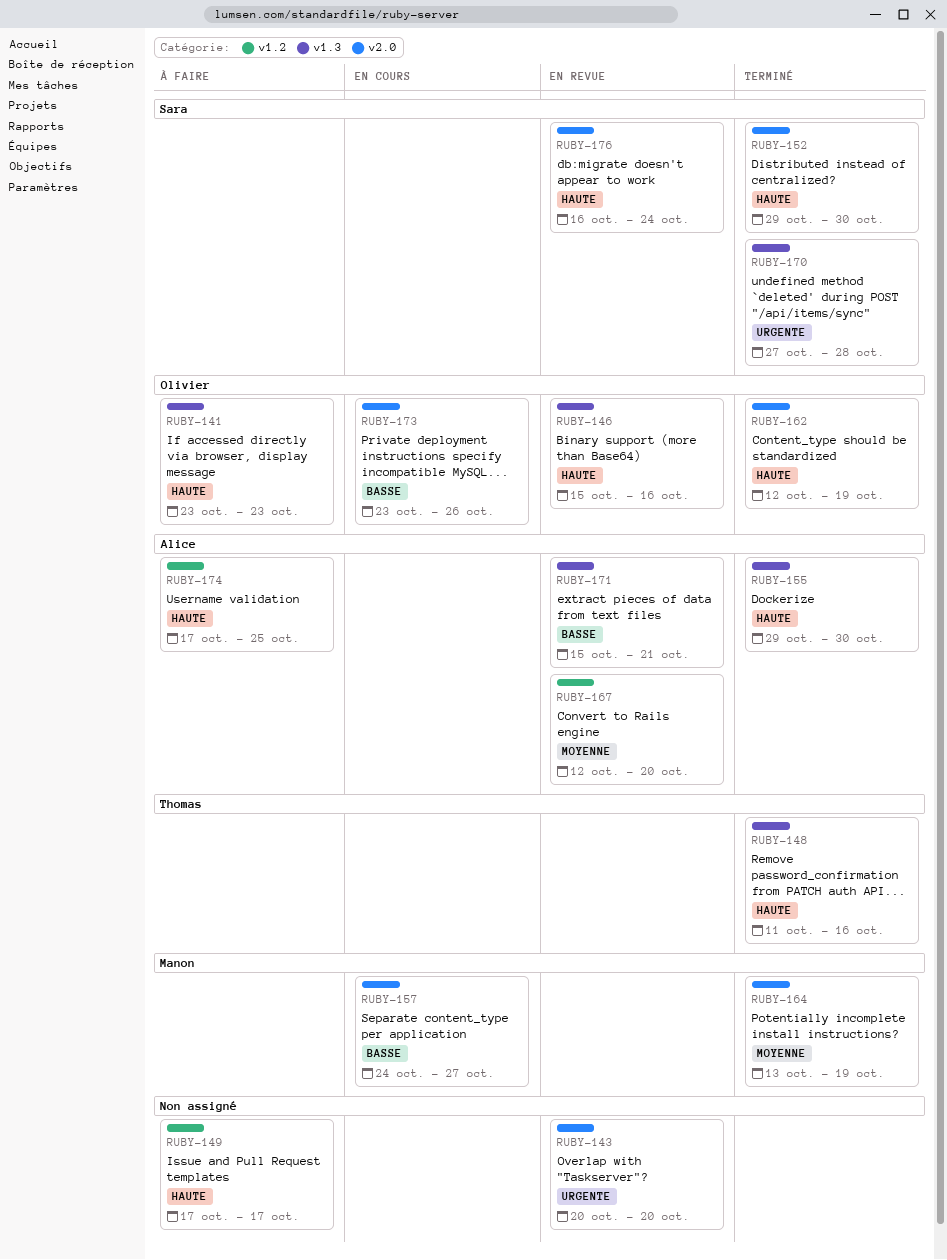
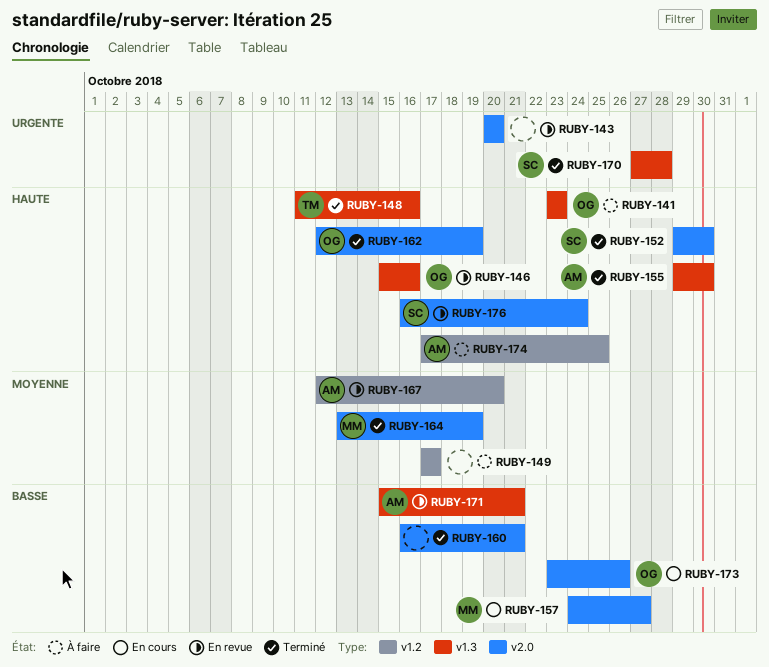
RUBY-149, priority: Haute -> Moyenne
RUBY-160: none -> present

